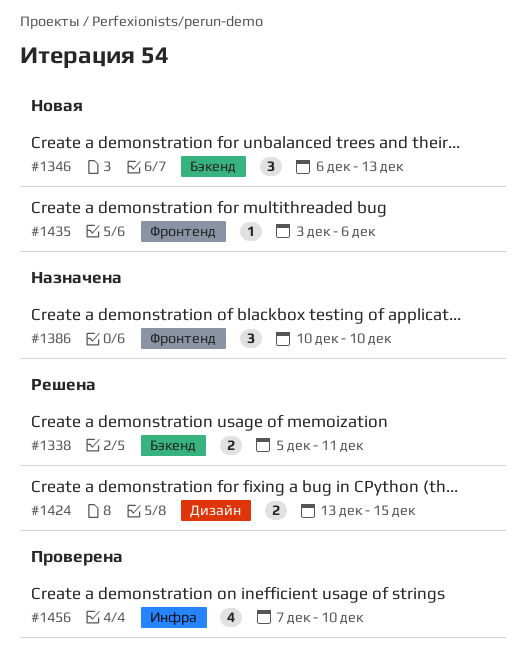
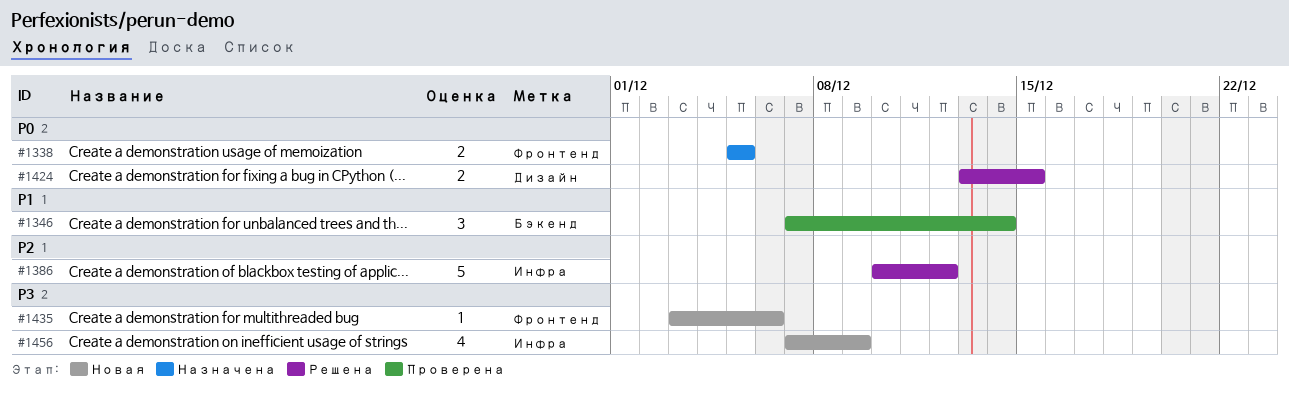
#1338, status: Решена -> Назначена
#1338, label: Бэкенд -> Фронтенд
#1338, due: Dec 11 -> Dec 5
#1346, status: Новая -> Проверена
#1346, start: Dec 6 -> Dec 7
#1346, due: Dec 13 -> Dec 14
#1386, status: Назначена -> Решена
#1386, label: Фронтенд -> Инфра
#1386, estimate: 3 -> 5
#1386, due: Dec 10 -> Dec 12
#1456, status: Проверена -> Новая
#1456, due: Dec 10 -> Dec 9

